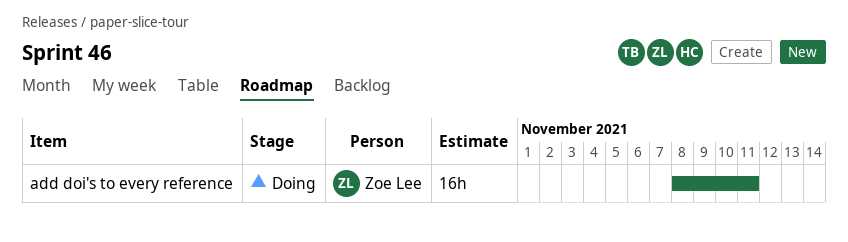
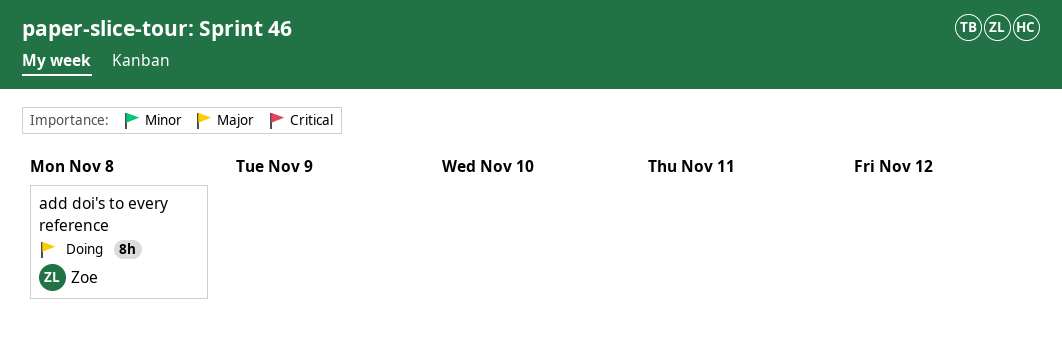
add doi's to every reference, estimate: 16h -> 8h
add doi's to every reference, due: Nov 11 -> Nov 8

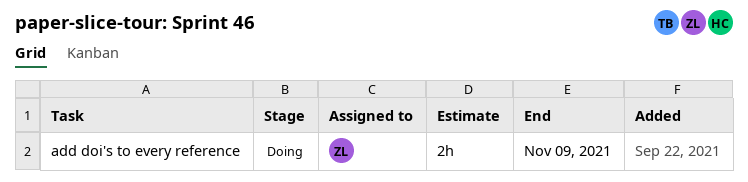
add doi's to every reference, estimate: 8h -> 2h
add doi's to every reference, due: Nov 8 -> Nov 9

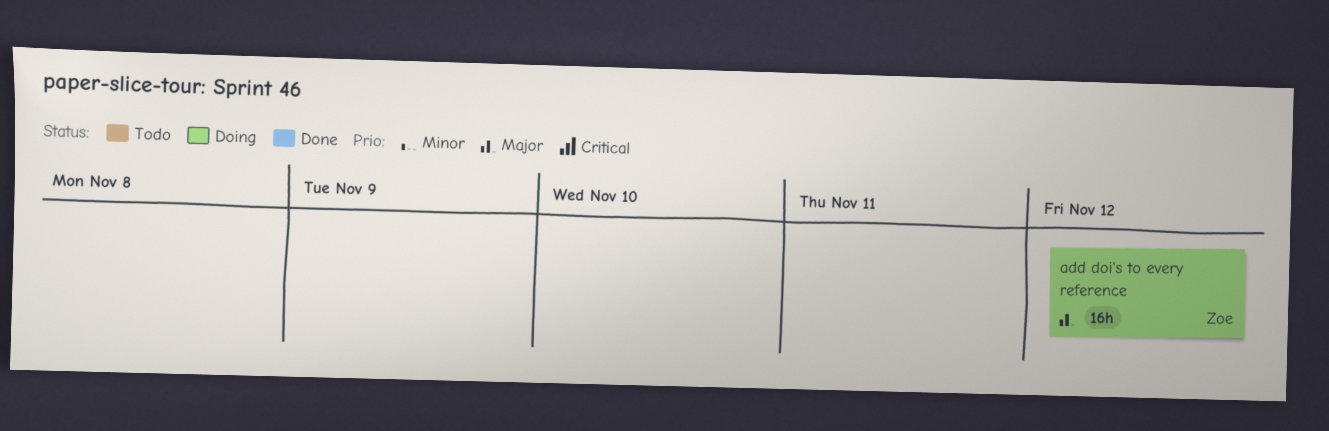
add doi's to every reference, estimate: 2h -> 16h
add doi's to every reference, due: Nov 9 -> Nov 12

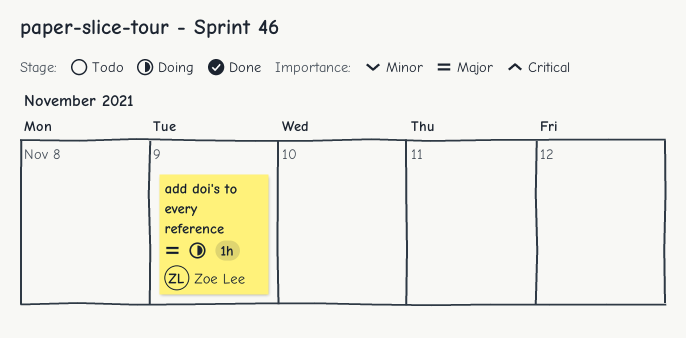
add doi's to every reference, estimate: 16h -> 1h
add doi's to every reference, due: Nov 12 -> Nov 9

